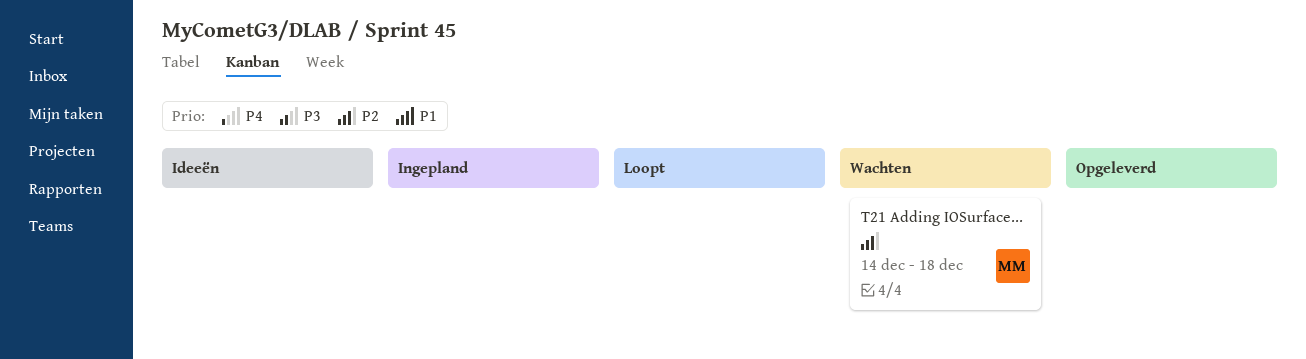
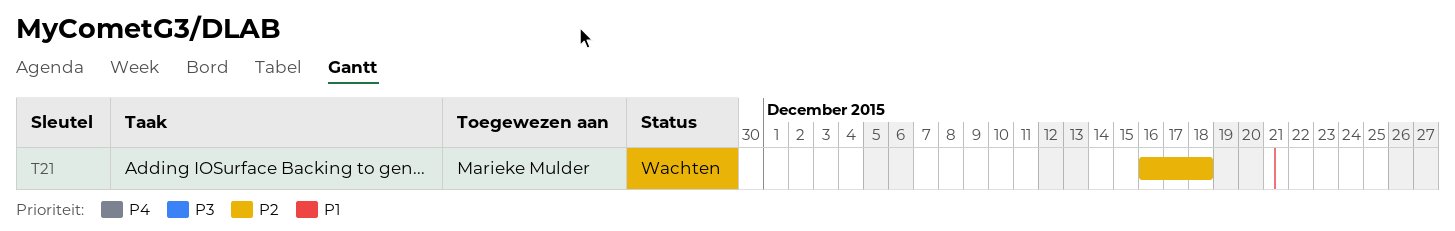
T21, start: Dec 14 -> Dec 16

